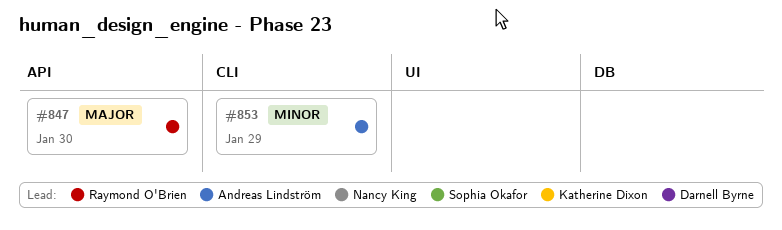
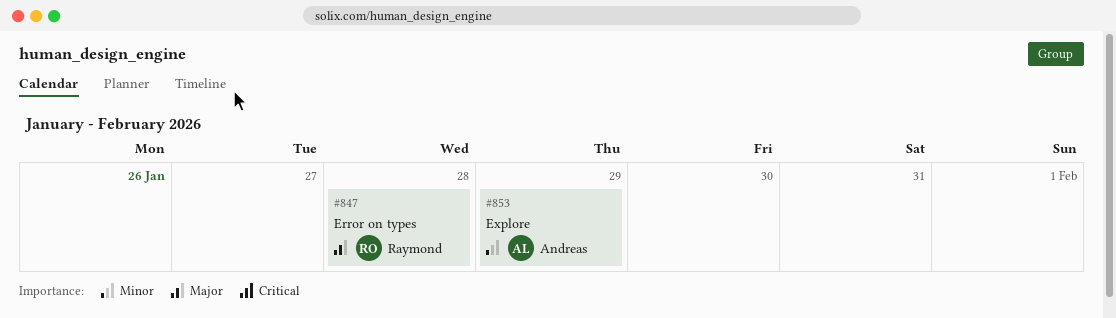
#847, due: Jan 30 -> Jan 28

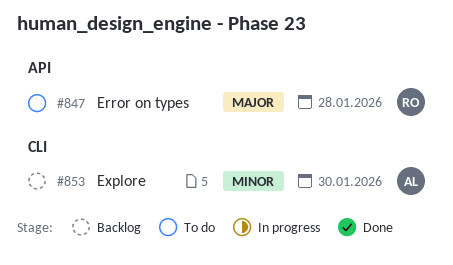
#853, due: Jan 29 -> Jan 30

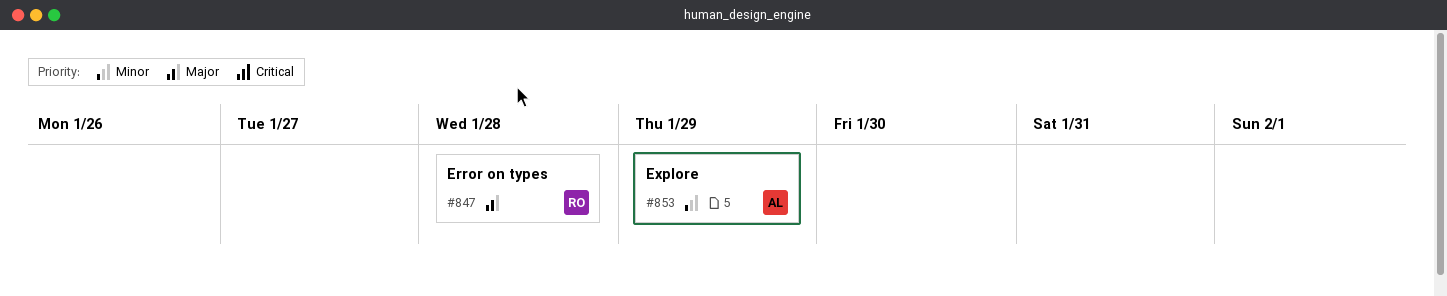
#853, due: Jan 30 -> Jan 29

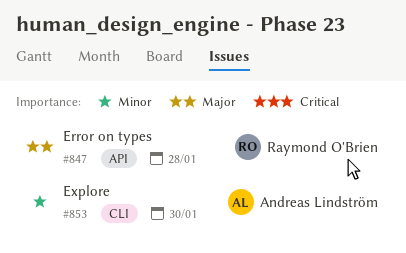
#853, due: Jan 29 -> Jan 30

